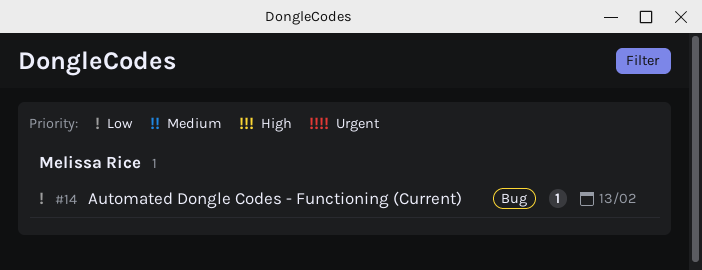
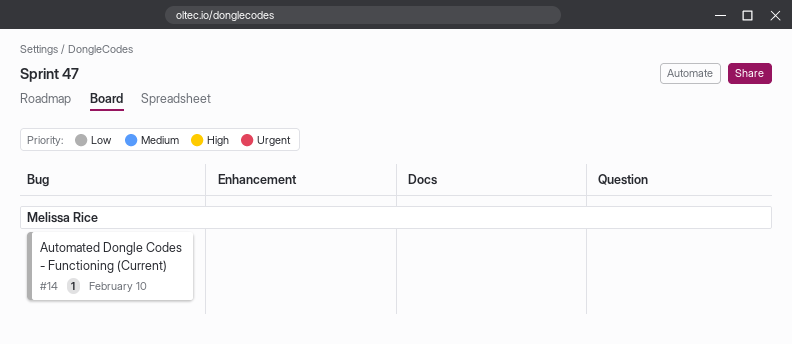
#14, due: Feb 13 -> Feb 10

